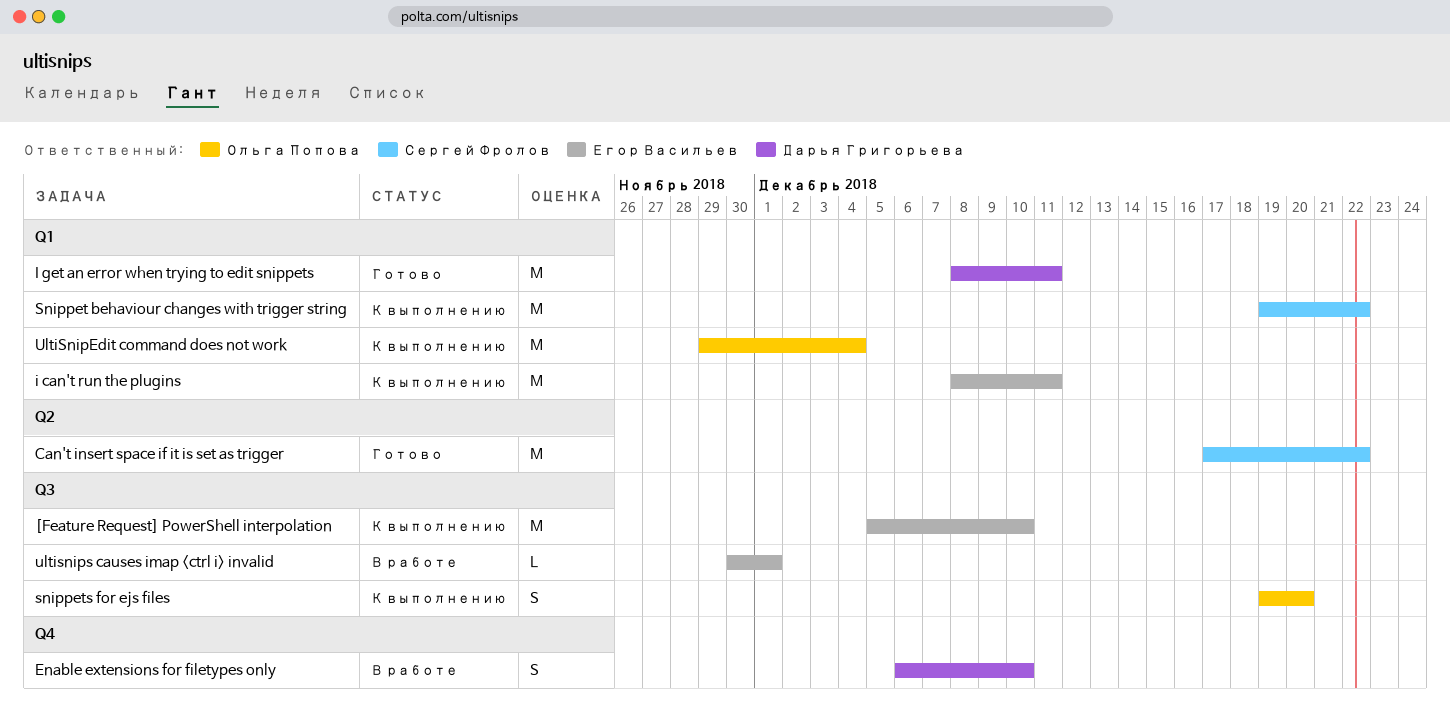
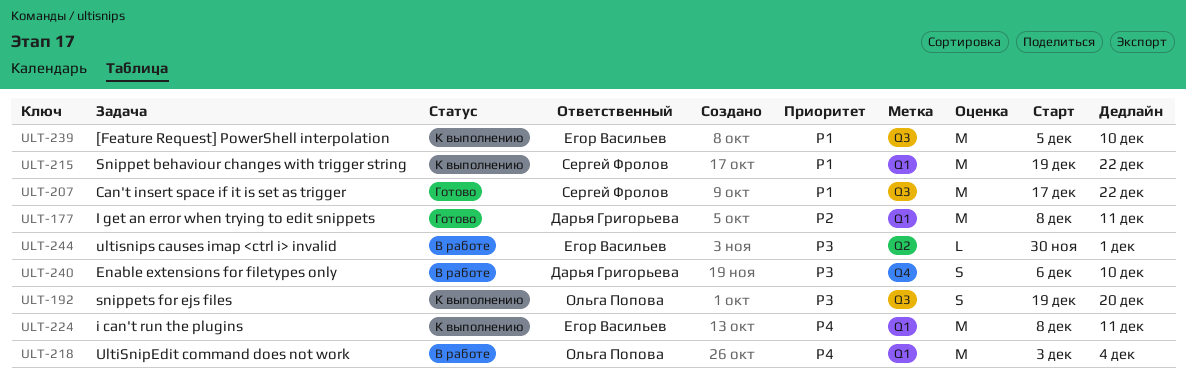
Can't insert space if it is set as trigger, label: Q2 -> Q3
UltiSnipEdit command does not work, status: К выполнению -> В работе
UltiSnipEdit command does not work, start: Nov 29 -> Dec 3
ultisnips causes imap <ctrl i> invalid, label: Q3 -> Q2

